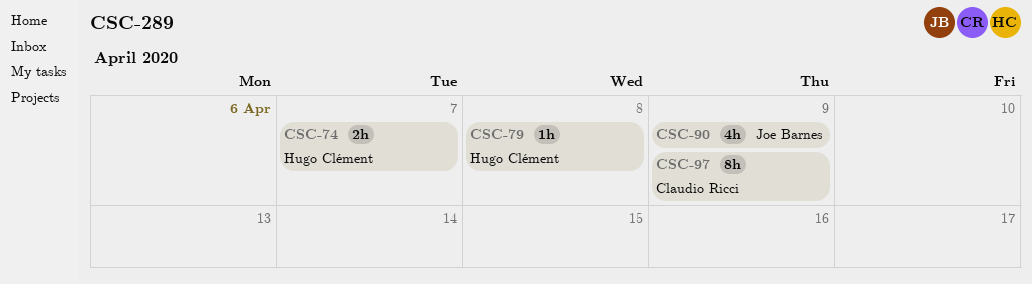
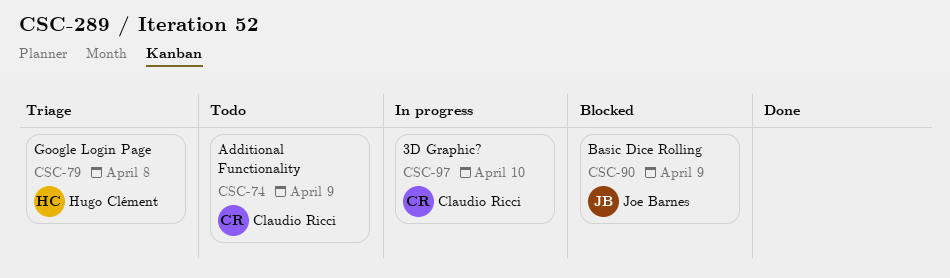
CSC-74, owner: Hugo Clément -> Claudio Ricci
CSC-74, due: Apr 7 -> Apr 9
CSC-97, due: Apr 9 -> Apr 10

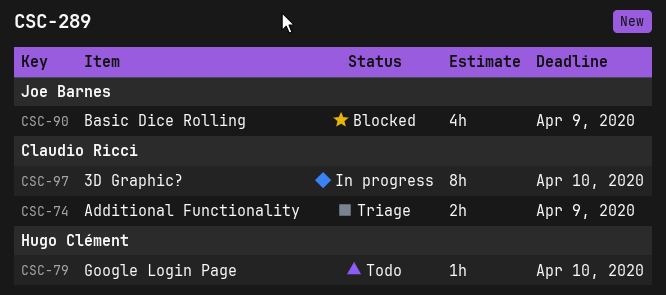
CSC-74, status: Todo -> Triage
CSC-79, status: Triage -> Todo
CSC-79, due: Apr 8 -> Apr 10

